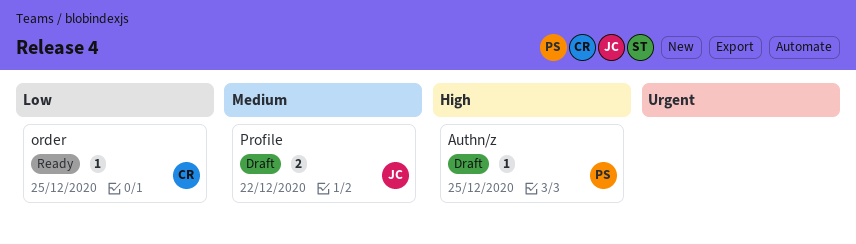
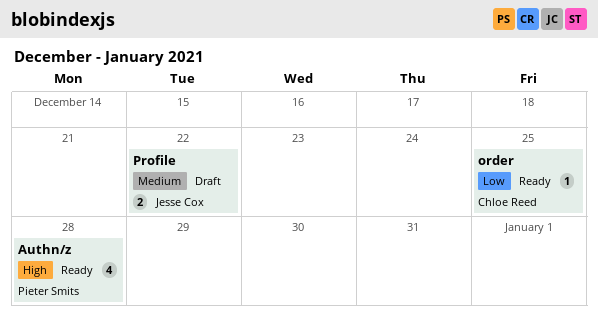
Authn/z, status: Draft -> Ready
Authn/z, estimate: 1 -> 4
Authn/z, due: Dec 25 -> Dec 28

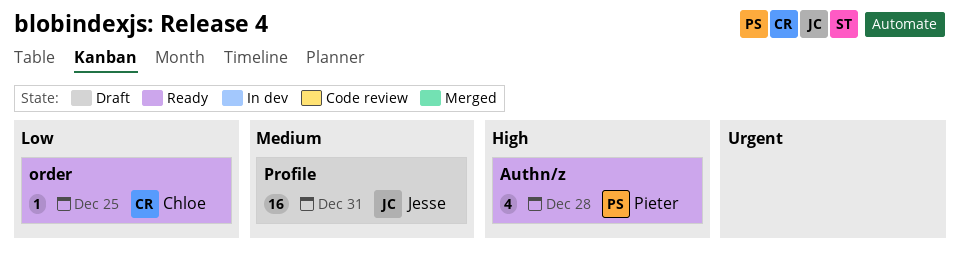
Profile, estimate: 2 -> 16
Profile, due: Dec 22 -> Dec 31

